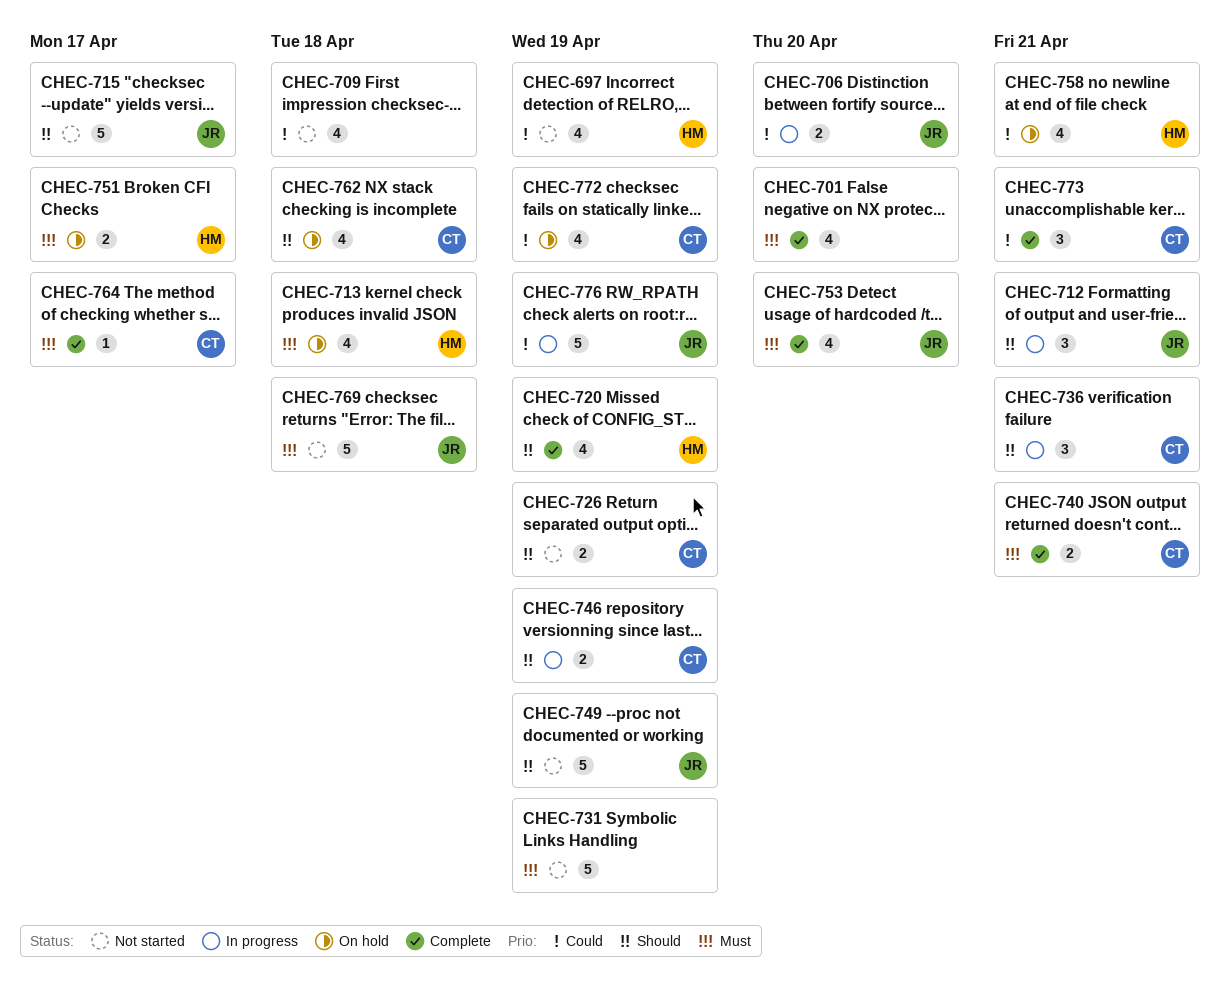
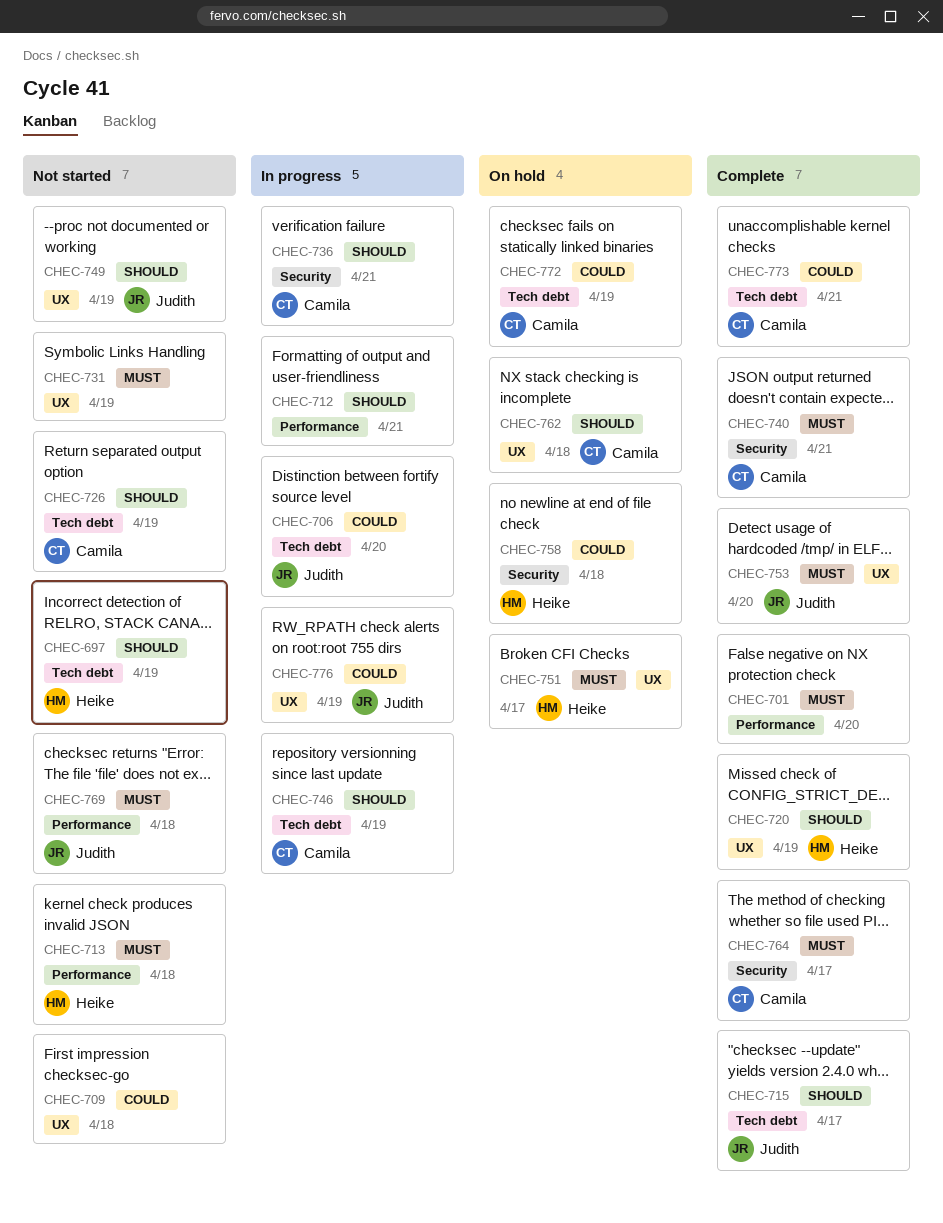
CHEC-697, priority: Could -> Should
CHEC-712, owner: Judith -> none
CHEC-713, status: On hold -> Not started
CHEC-715, status: Not started -> Complete
CHEC-758, due: Apr 21 -> Apr 18

